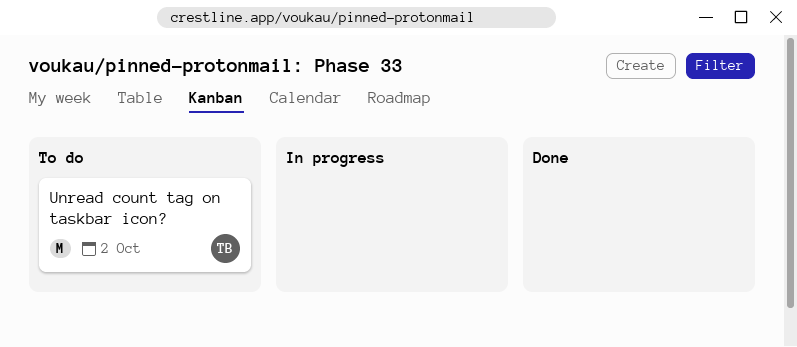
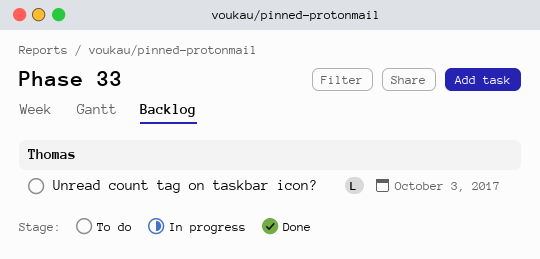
Unread count tag on taskbar icon?, estimate: M -> L
Unread count tag on taskbar icon?, due: Oct 2 -> Oct 3

